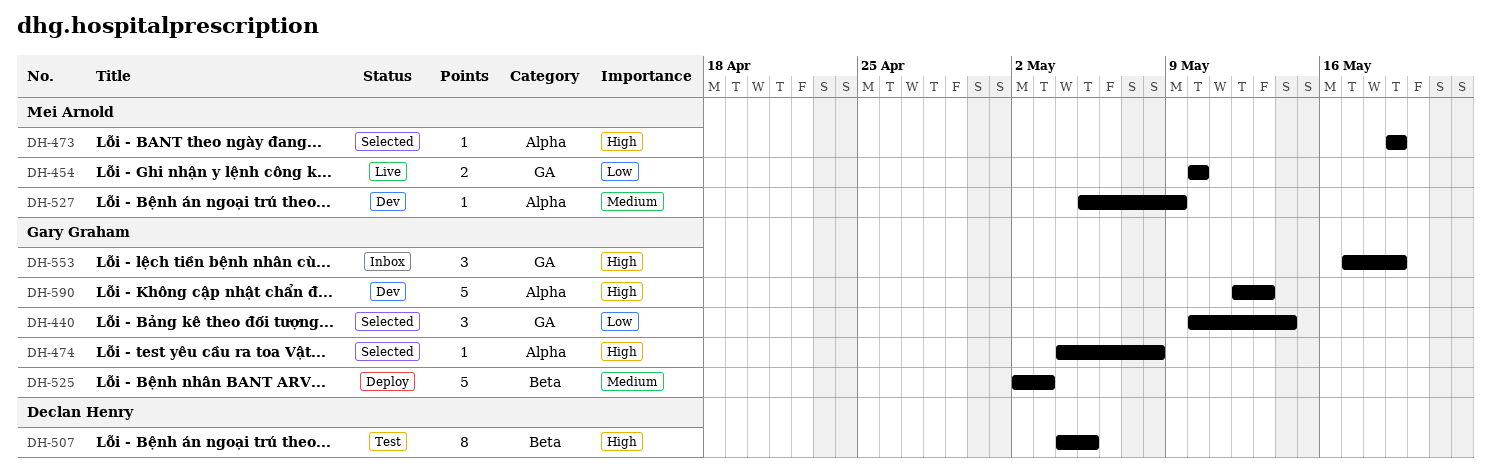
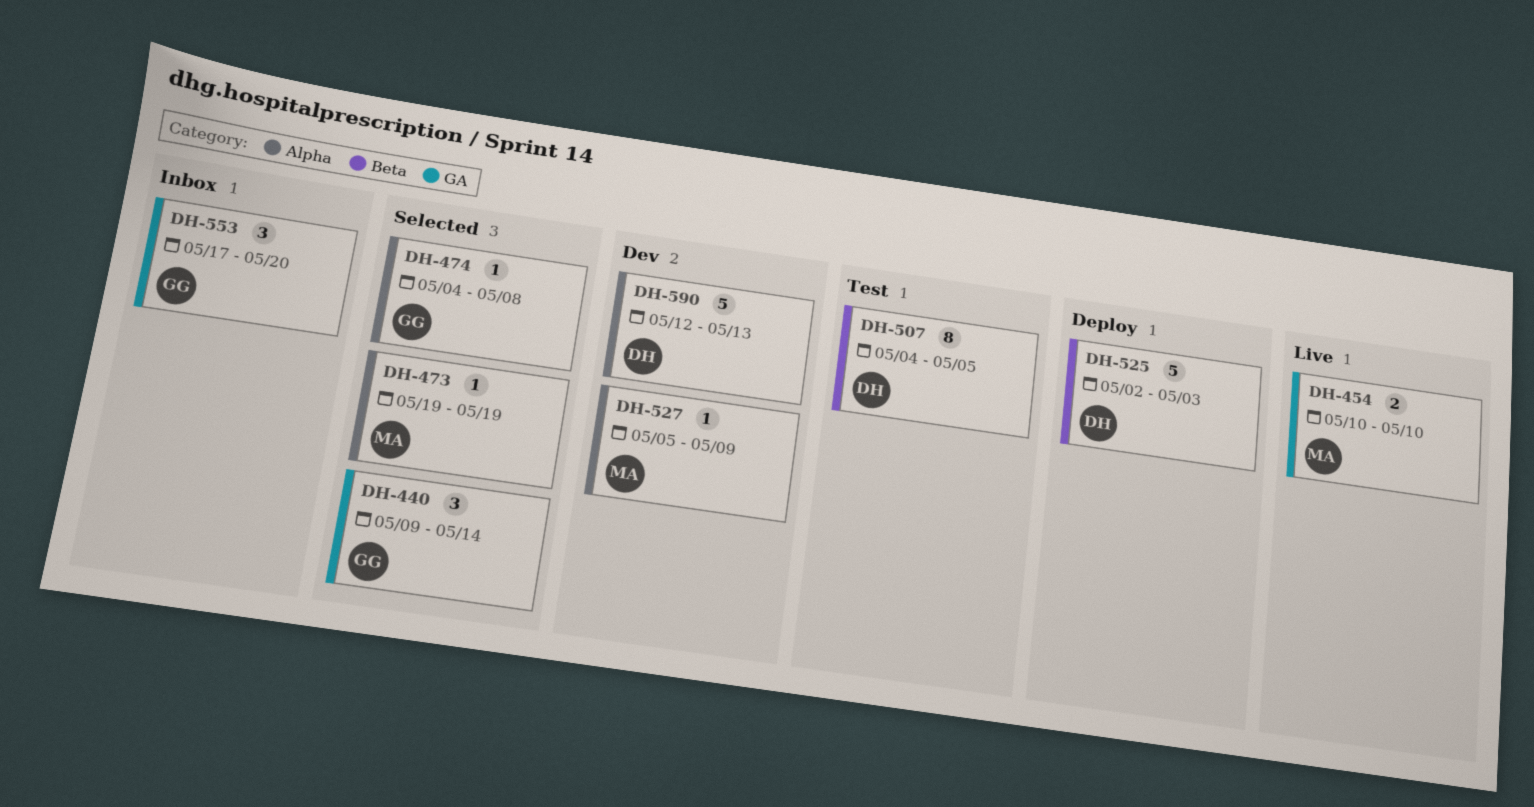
DH-440, start: May 10 -> May 9
DH-525, owner: Gary Graham -> Declan Henry
DH-553, due: May 19 -> May 20
DH-590, owner: Gary Graham -> Declan Henry

